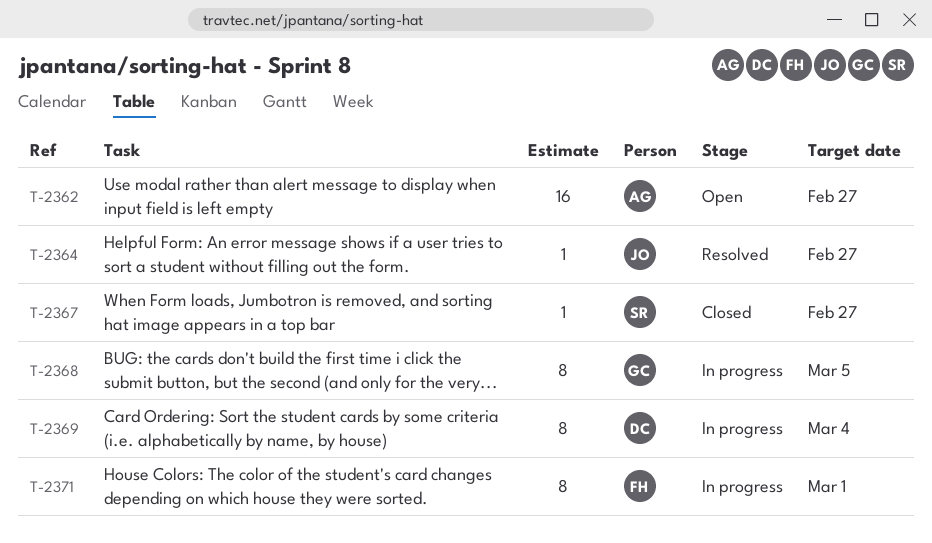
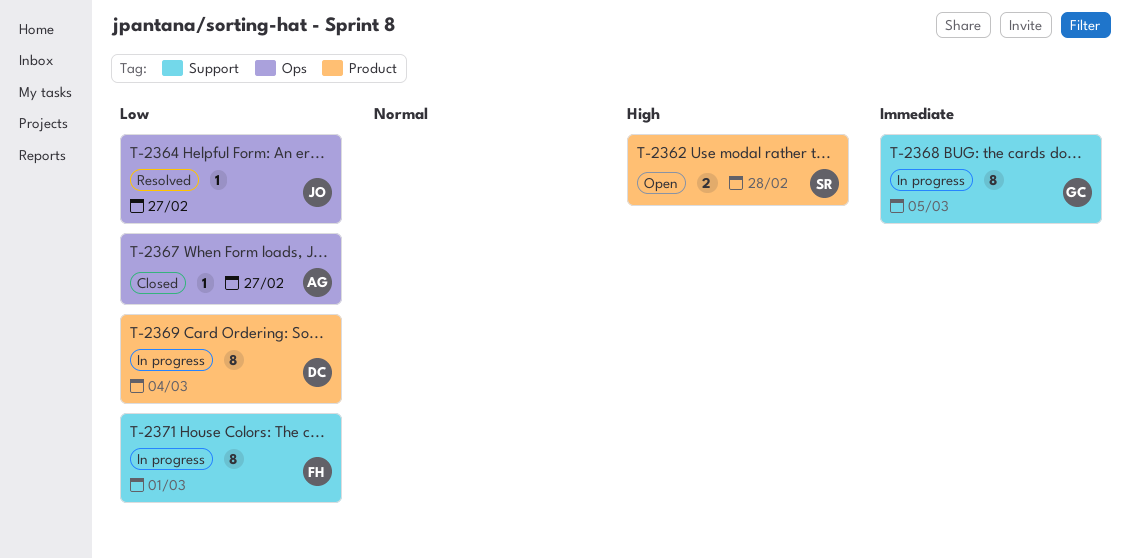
T-2362, owner: AG -> SR
T-2362, estimate: 16 -> 2
T-2362, due: Feb 27 -> Feb 28
T-2367, owner: SR -> AG

